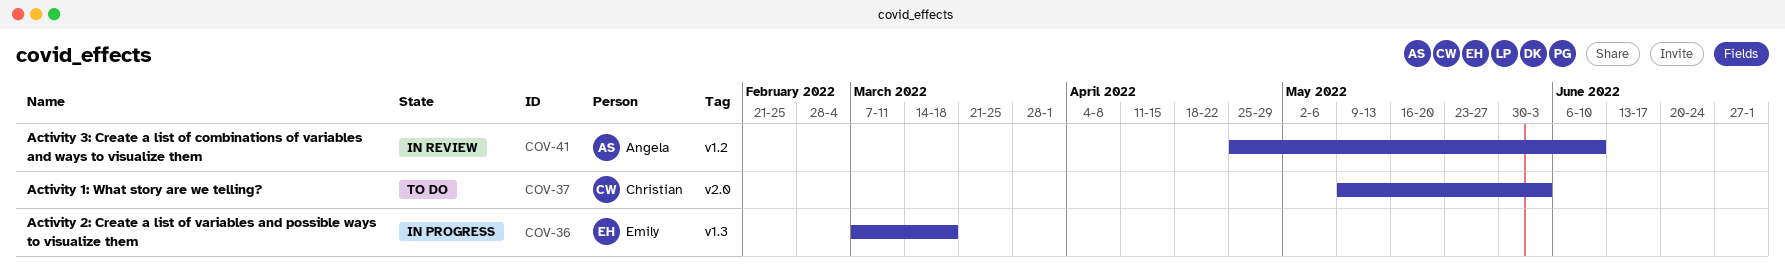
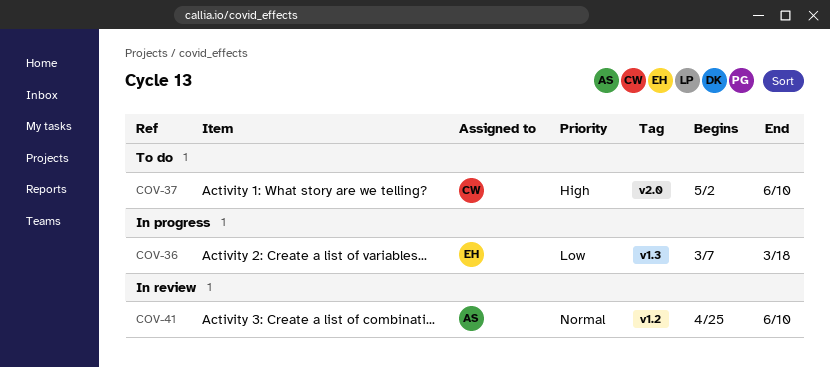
COV-37, start: May 9 -> May 2
COV-37, due: Jun 3 -> Jun 10

